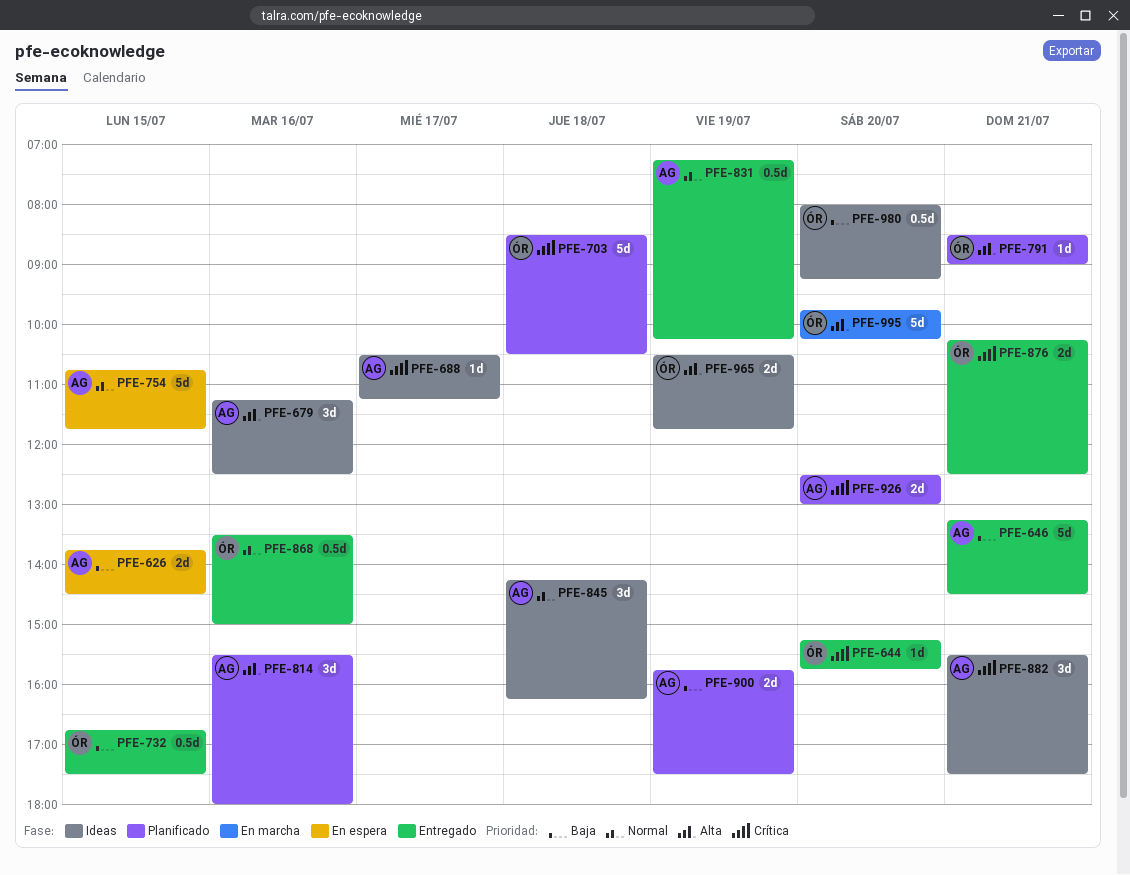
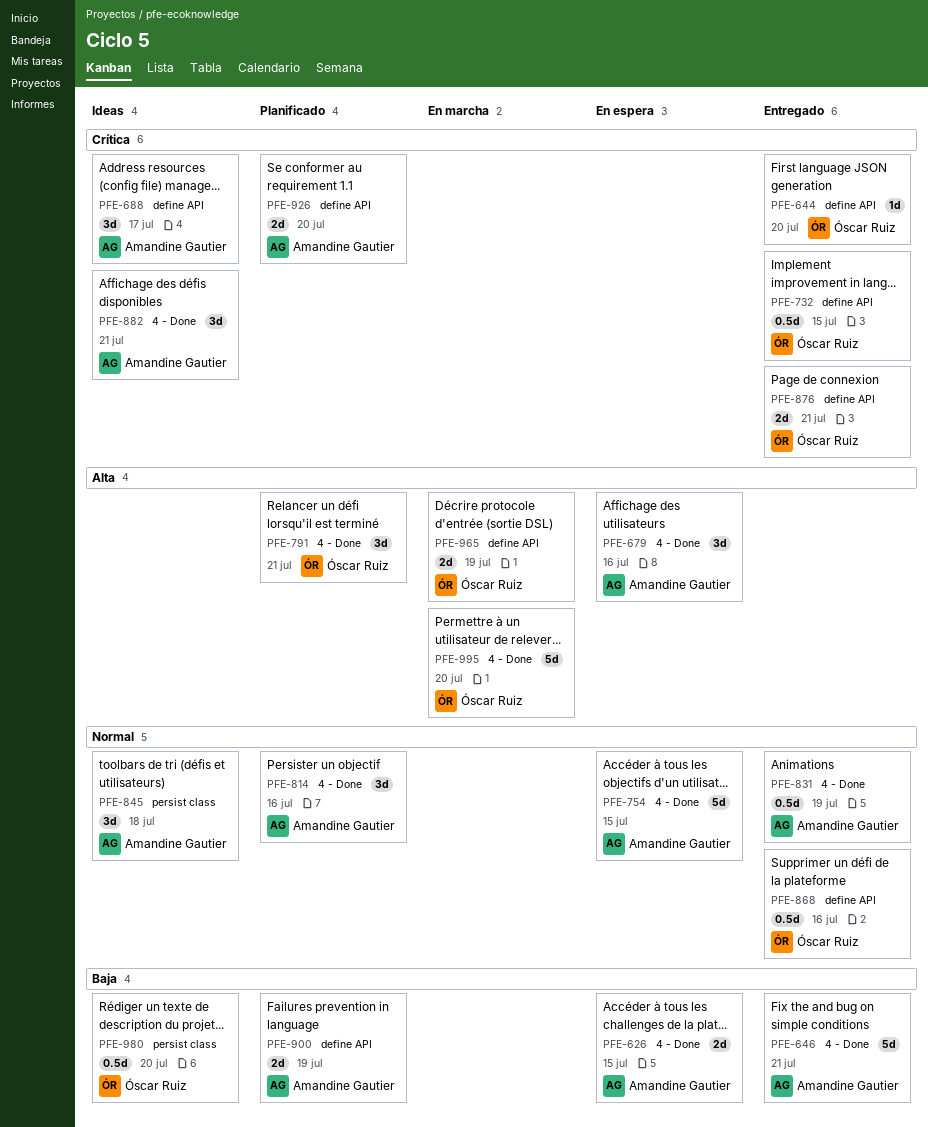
PFE-679, status: Ideas -> En espera
PFE-688, estimate: 1d -> 3d
PFE-703: present -> none
PFE-732, priority: Baja -> Crítica
PFE-791, estimate: 1d -> 3d
PFE-814, priority: Alta -> Normal
PFE-965, status: Ideas -> En marcha

